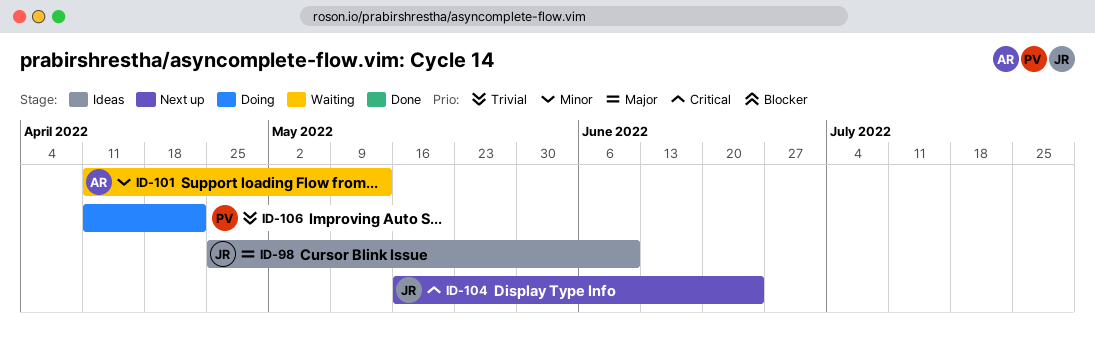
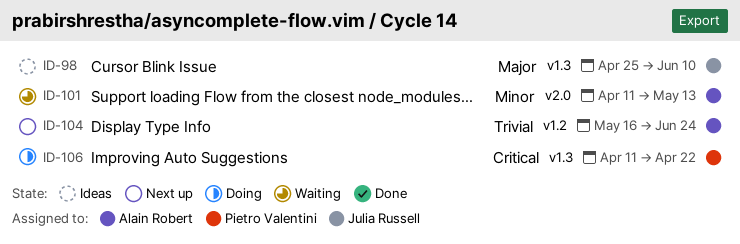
ID-104, owner: Julia Russell -> Alain Robert
ID-104, priority: Critical -> Trivial
ID-106, priority: Trivial -> Critical

